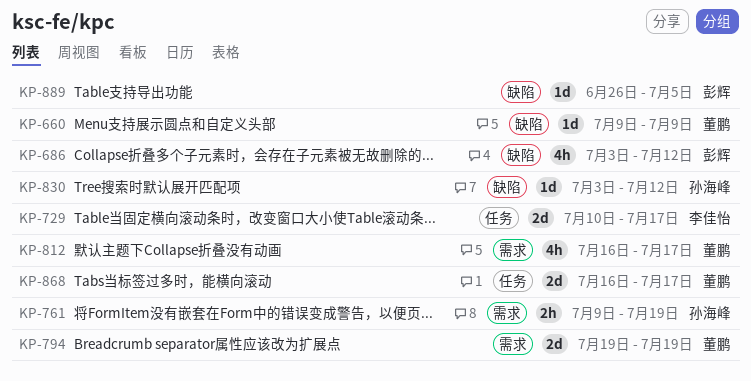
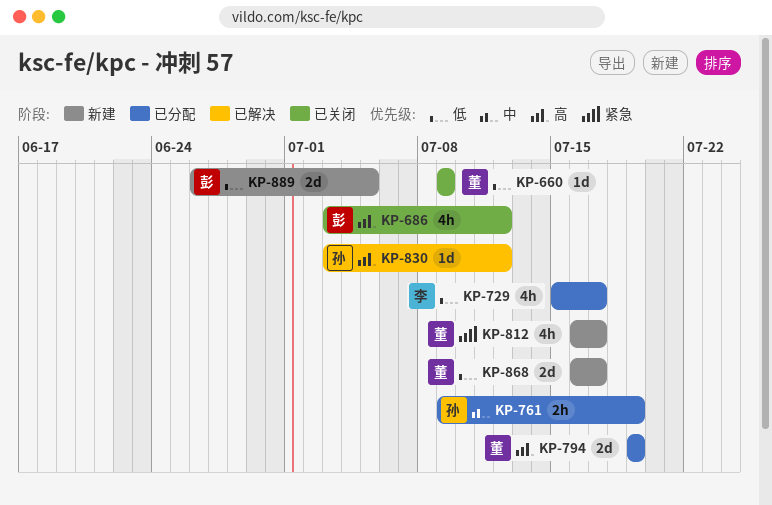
KP-729, estimate: 2d -> 4h
KP-729, start: Jul 10 -> Jul 15
KP-889, estimate: 1d -> 2d

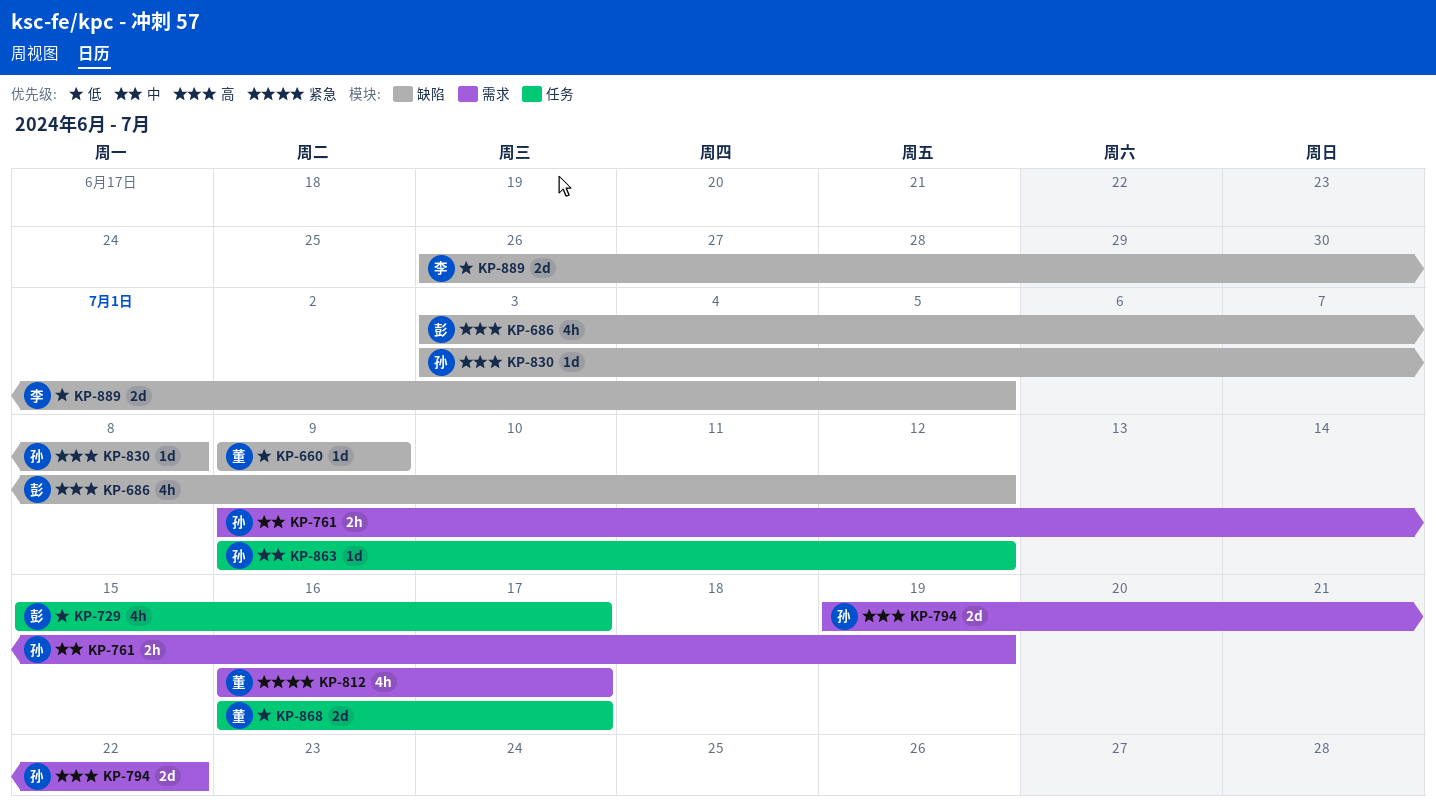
KP-729, owner: 李 -> 彭
KP-794, owner: 董 -> 孙
KP-794, due: Jul 19 -> Jul 22
KP-830, due: Jul 12 -> Jul 8
KP-863: none -> present
KP-889, owner: 彭 -> 李

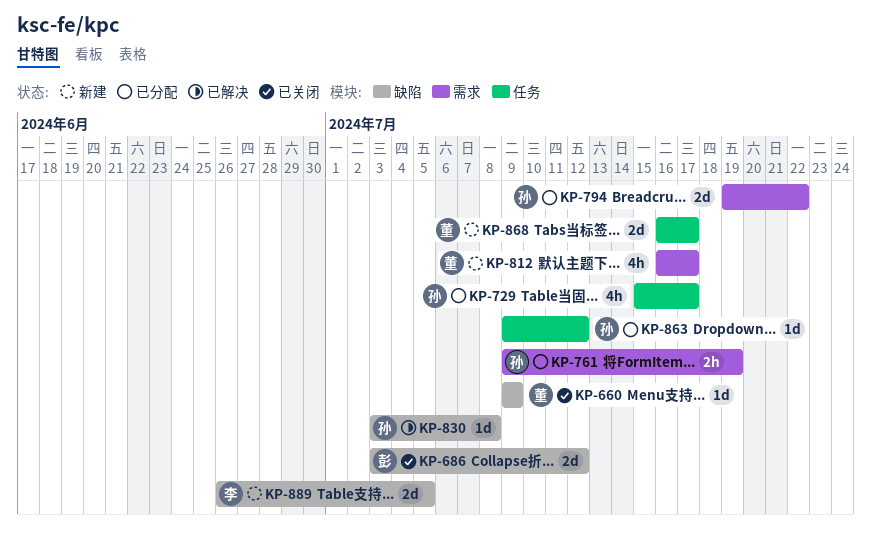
KP-686, estimate: 4h -> 2d
KP-729, owner: 彭 -> 孙

